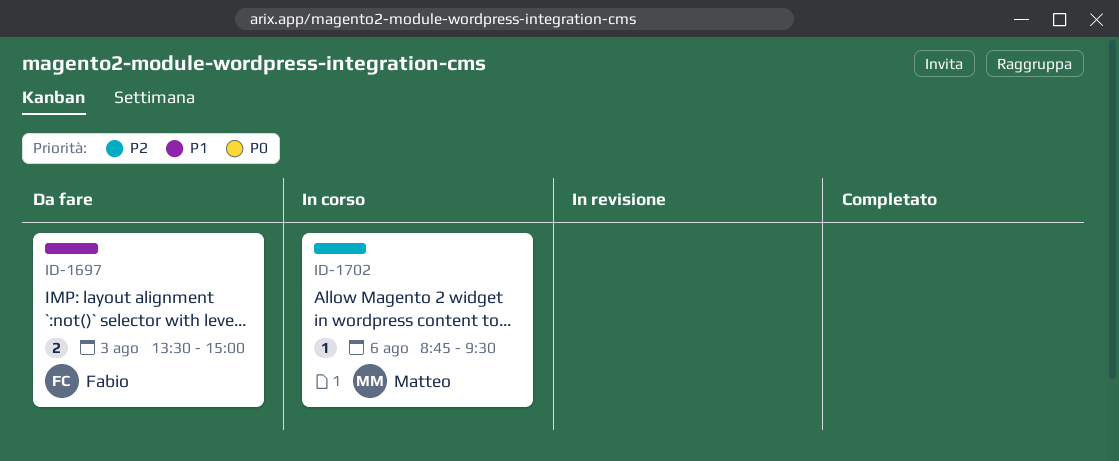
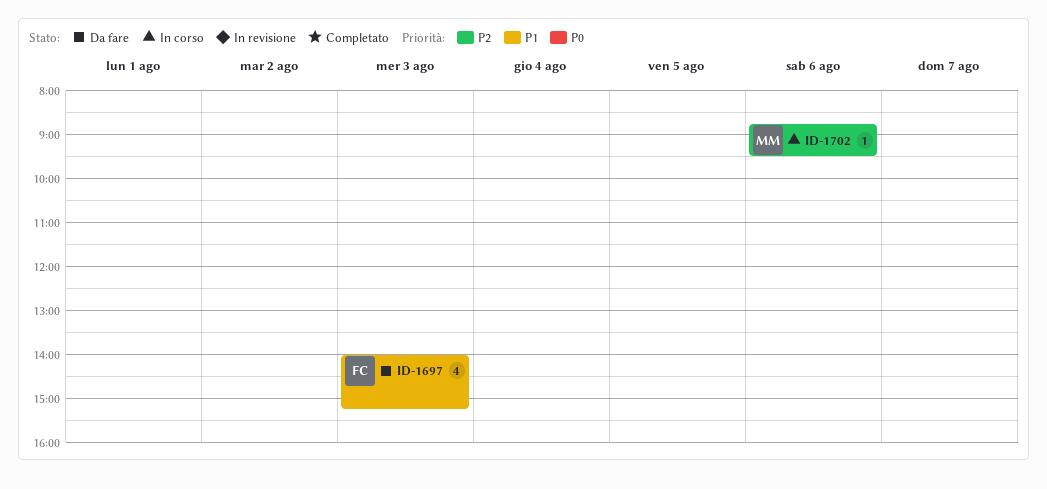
ID-1697, estimate: 2 -> 4
ID-1697, begins: 13:30 -> 14:00
ID-1697, ends: 15:00 -> 15:15

